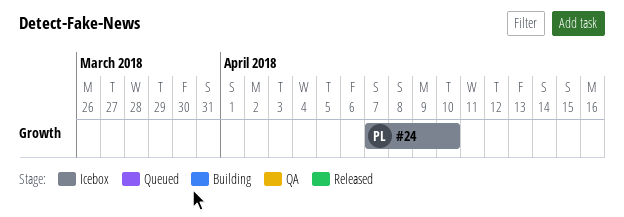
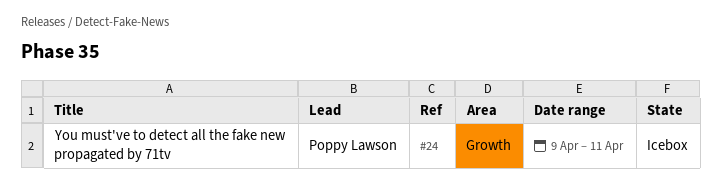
#24, start: Apr 7 -> Apr 9
#24, due: Apr 10 -> Apr 11

